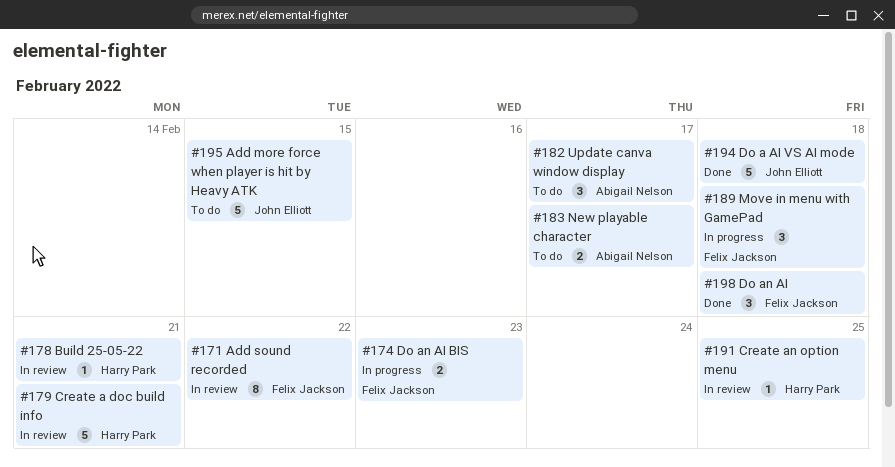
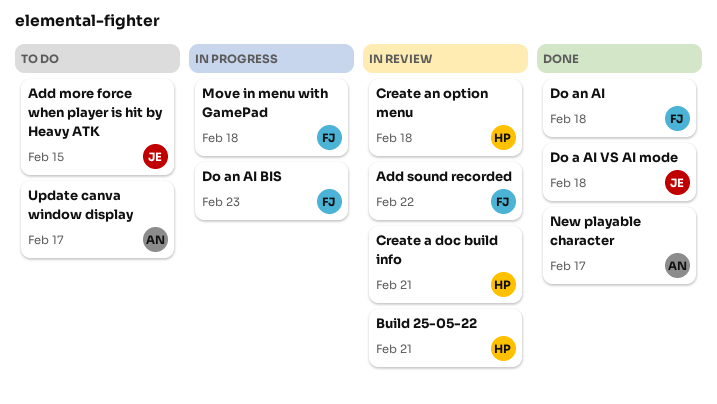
Create an option menu, due: Feb 25 -> Feb 18
New playable character, status: To do -> Done

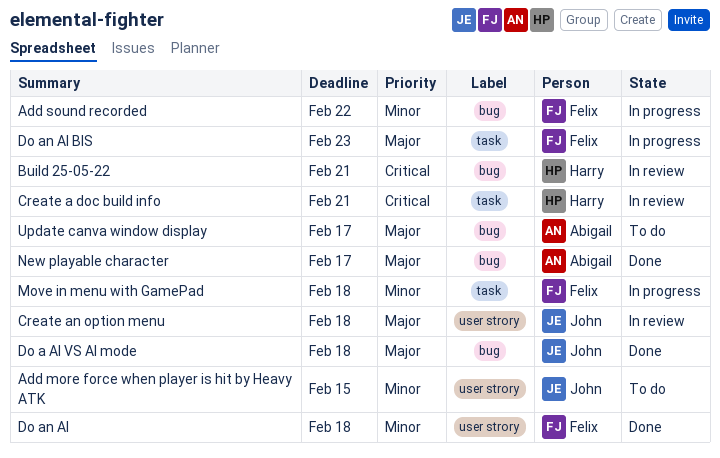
Add sound recorded, status: In review -> In progress
Create an option menu, owner: Harry -> John

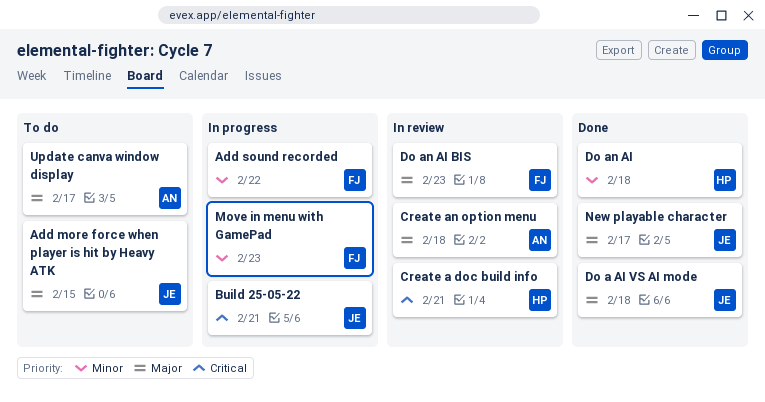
Add more force when player is hit by Heavy ATK, priority: Minor -> Major
Build 25-05-22, status: In review -> In progress
Build 25-05-22, owner: Harry -> John
Create an option menu, owner: John -> Abigail
Do an AI, owner: Felix -> Harry
Do an AI BIS, status: In progress -> In review
Move in menu with GamePad, due: Feb 18 -> Feb 23
New playable character, owner: Abigail -> John

